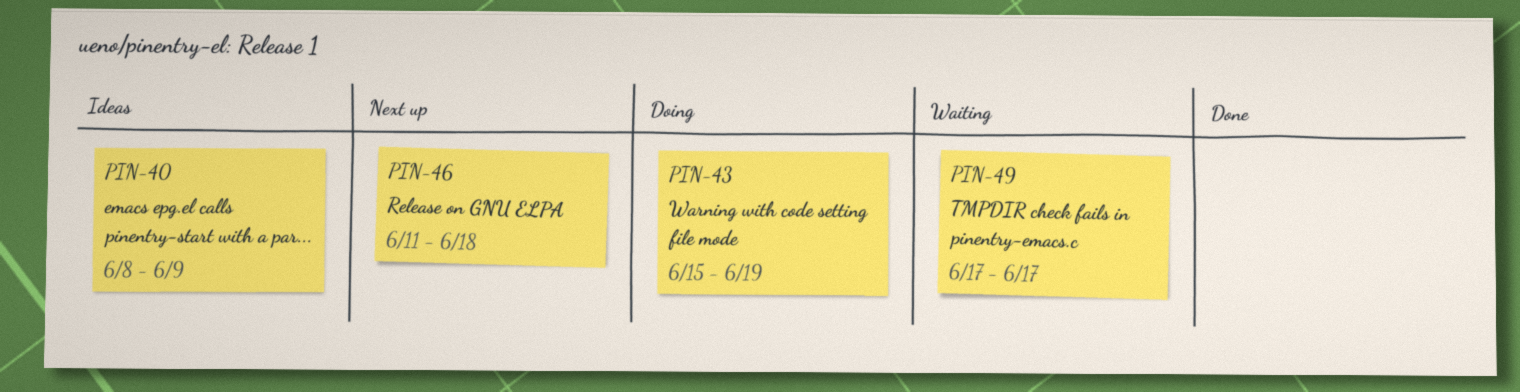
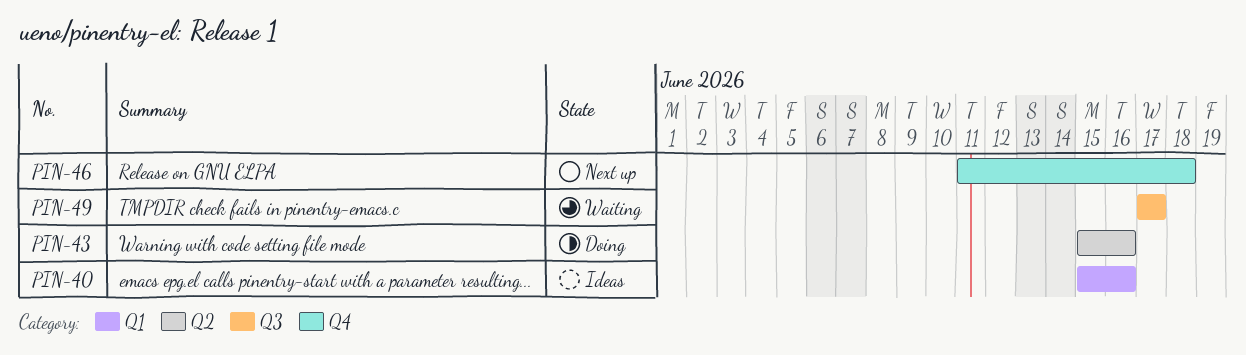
PIN-40, start: Jun 8 -> Jun 15
PIN-40, due: Jun 9 -> Jun 16
PIN-43, due: Jun 19 -> Jun 16

